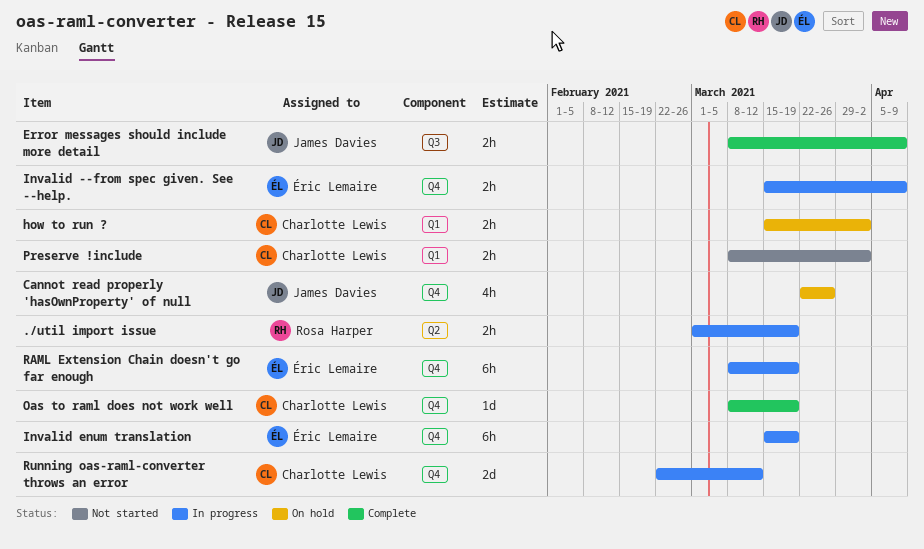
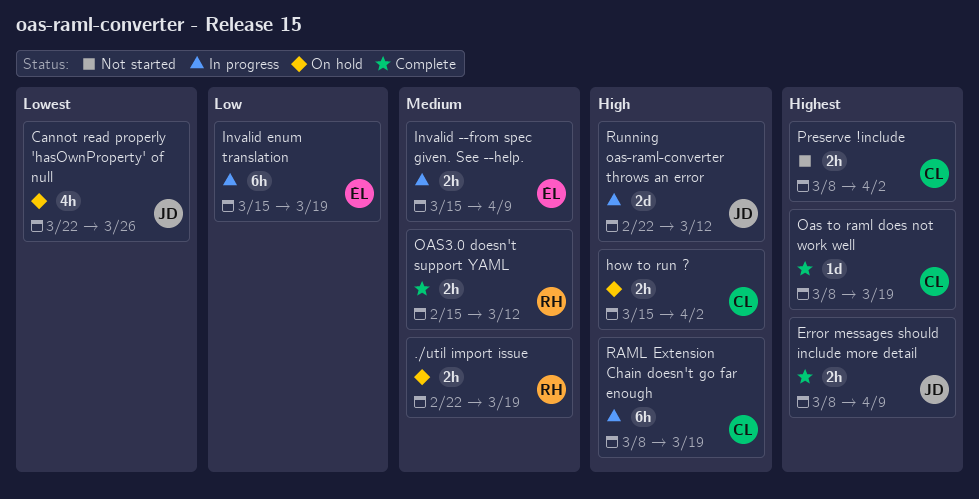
./util import issue, status: In progress -> On hold
./util import issue, start: Mar 1 -> Feb 22
OAS3.0 doesn't support YAML: none -> present
RAML Extension Chain doesn't go far enough, owner: Éric Lemaire -> Charlotte Lewis
Running oas-raml-converter throws an error, owner: Charlotte Lewis -> James Davies

